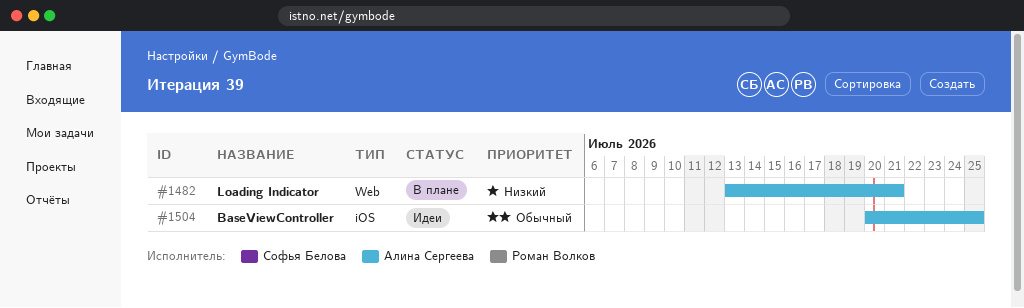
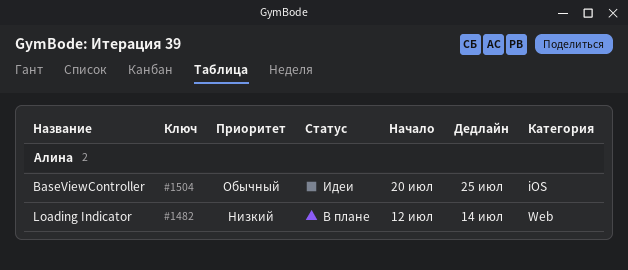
#1482, start: Jul 13 -> Jul 12
#1482, due: Jul 21 -> Jul 14

